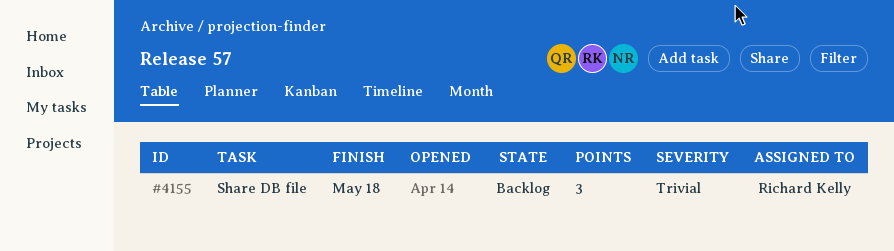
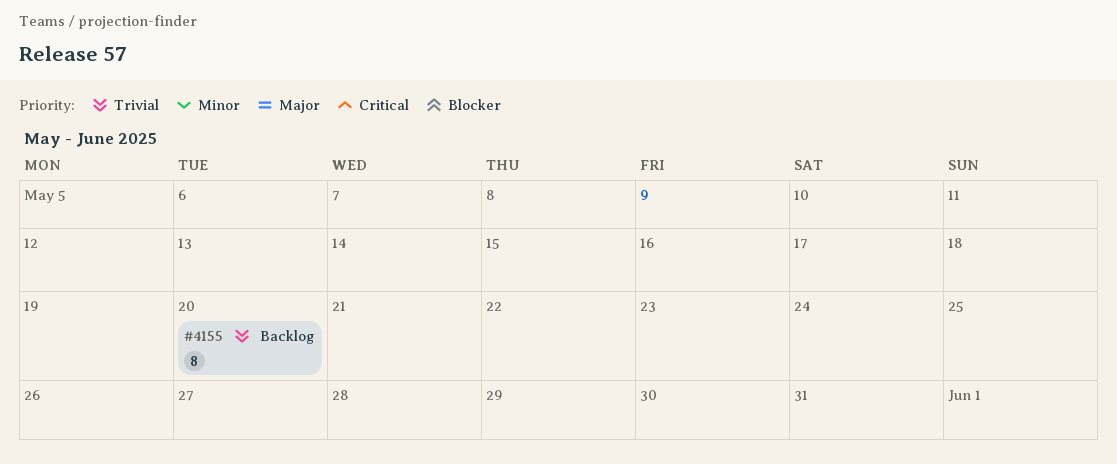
#4155, estimate: 3 -> 8
#4155, due: May 18 -> May 20

